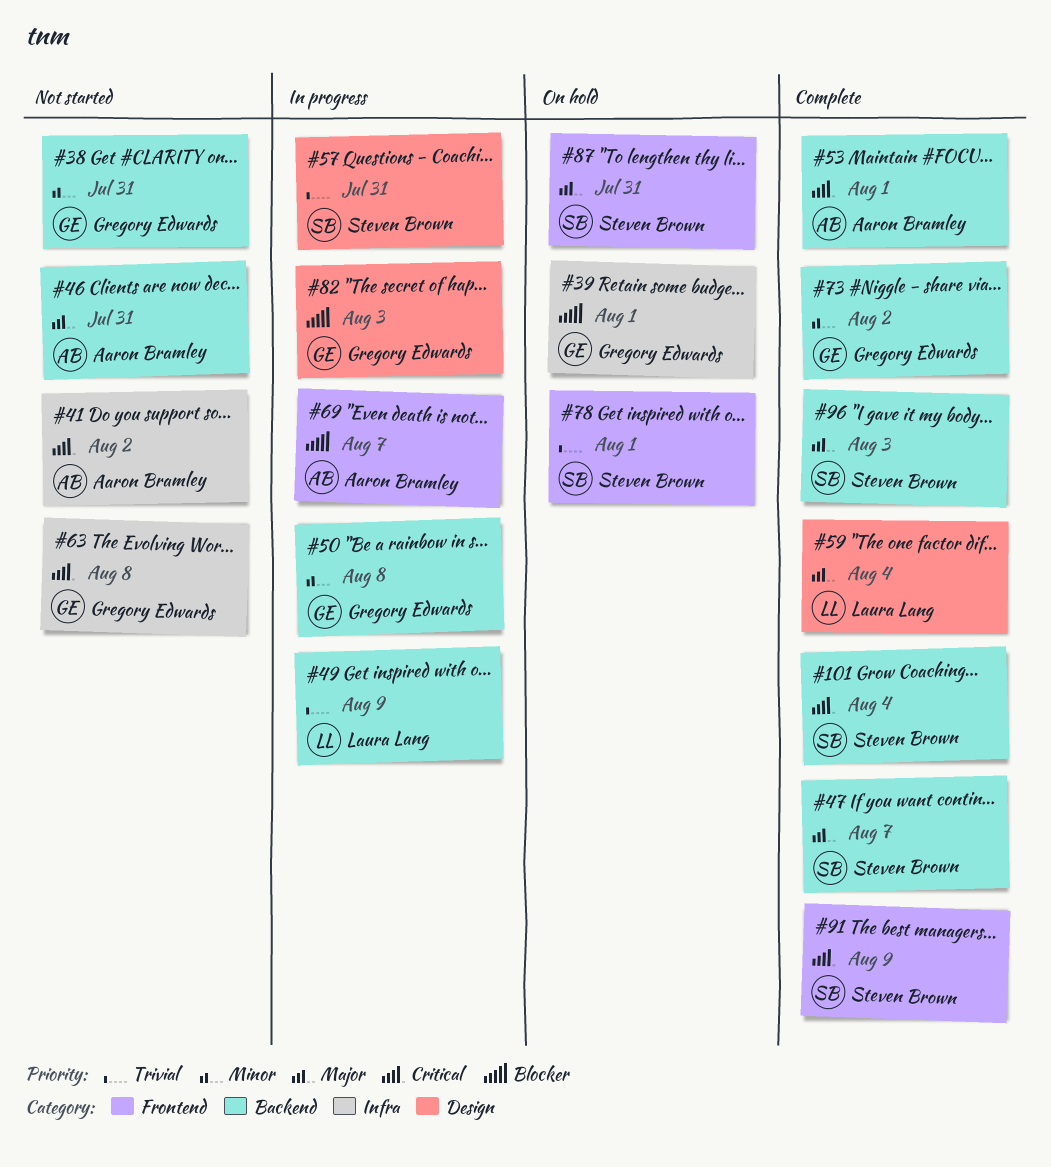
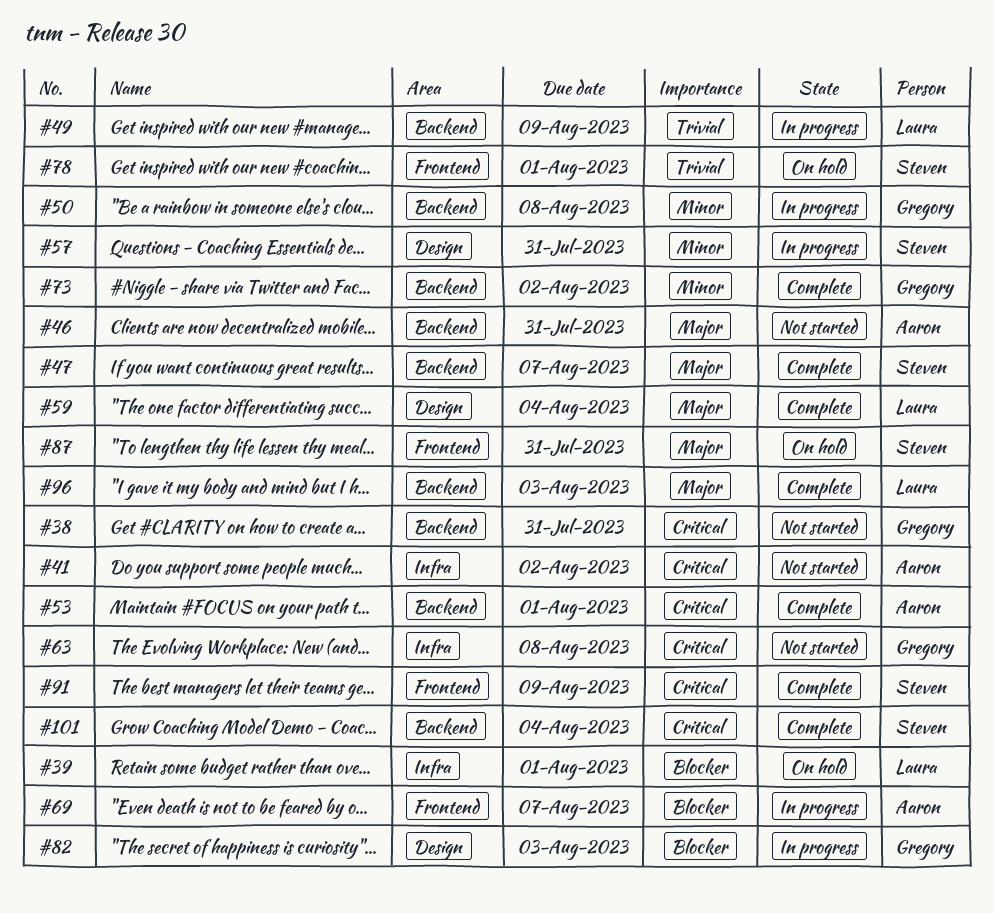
#38, priority: Minor -> Critical
#39, owner: Gregory Edwards -> Laura Lang
#57, priority: Trivial -> Minor
#96, owner: Steven Brown -> Laura Lang

